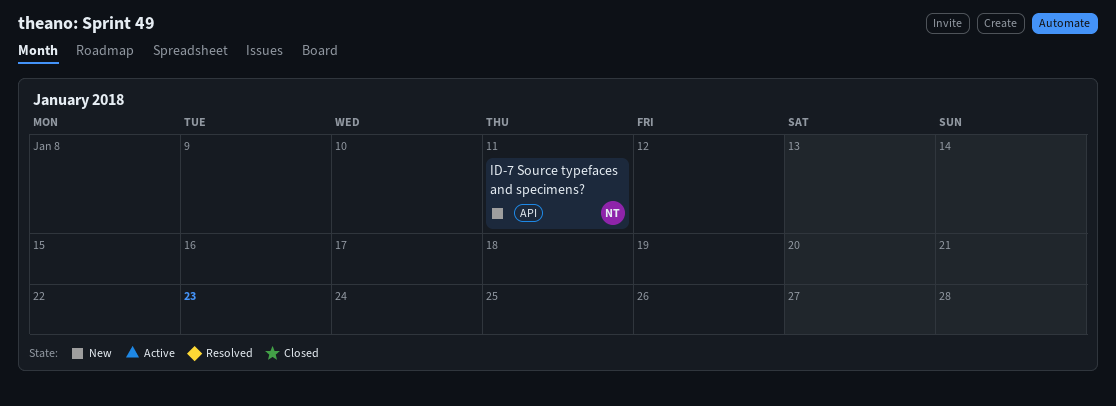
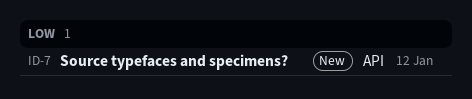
ID-7, due: Jan 11 -> Jan 12

